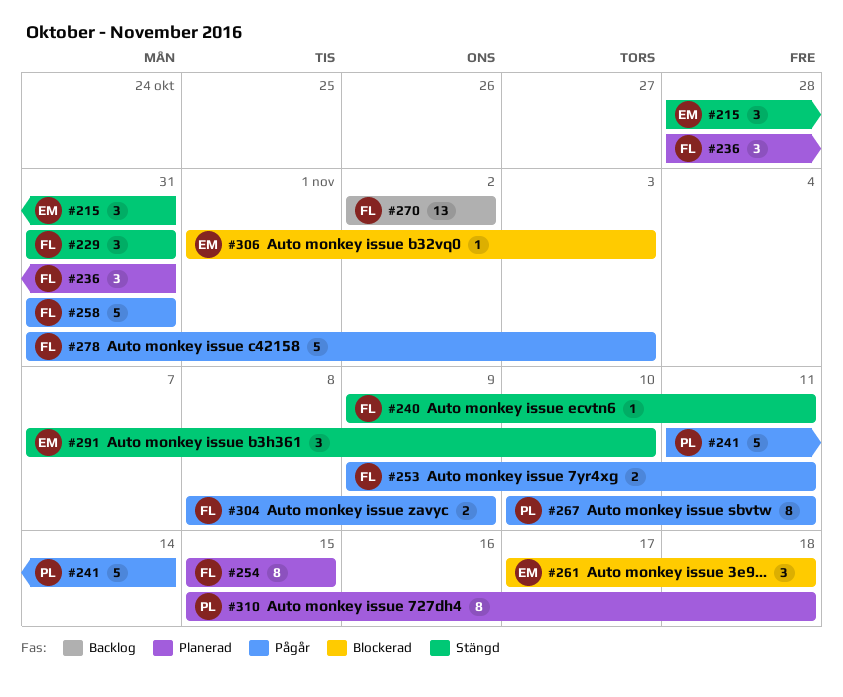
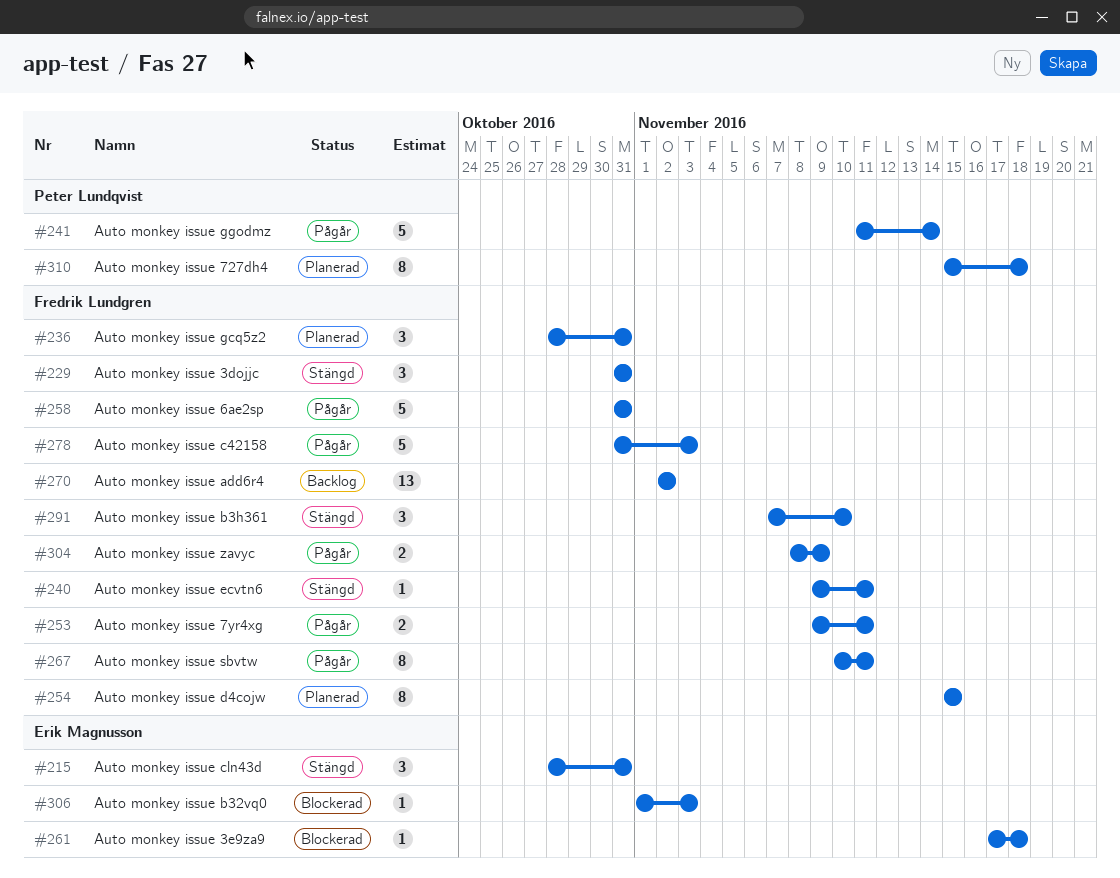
#261, estimate: 3 -> 1
#267, owner: Peter Lundqvist -> Fredrik Lundgren
#291, owner: Erik Magnusson -> Fredrik Lundgren

